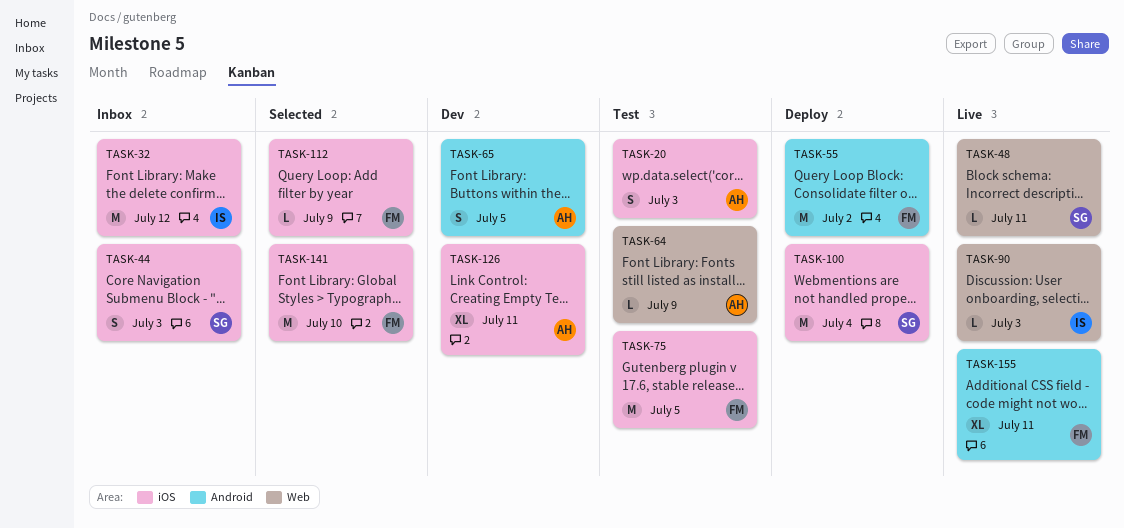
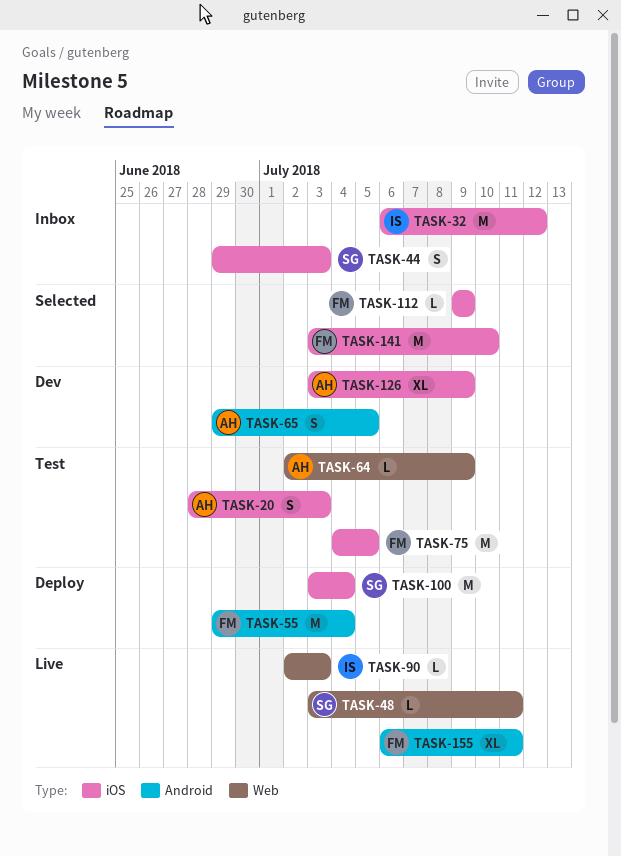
TASK-55, due: Jul 2 -> Jul 4
TASK-126, due: Jul 11 -> Jul 9

